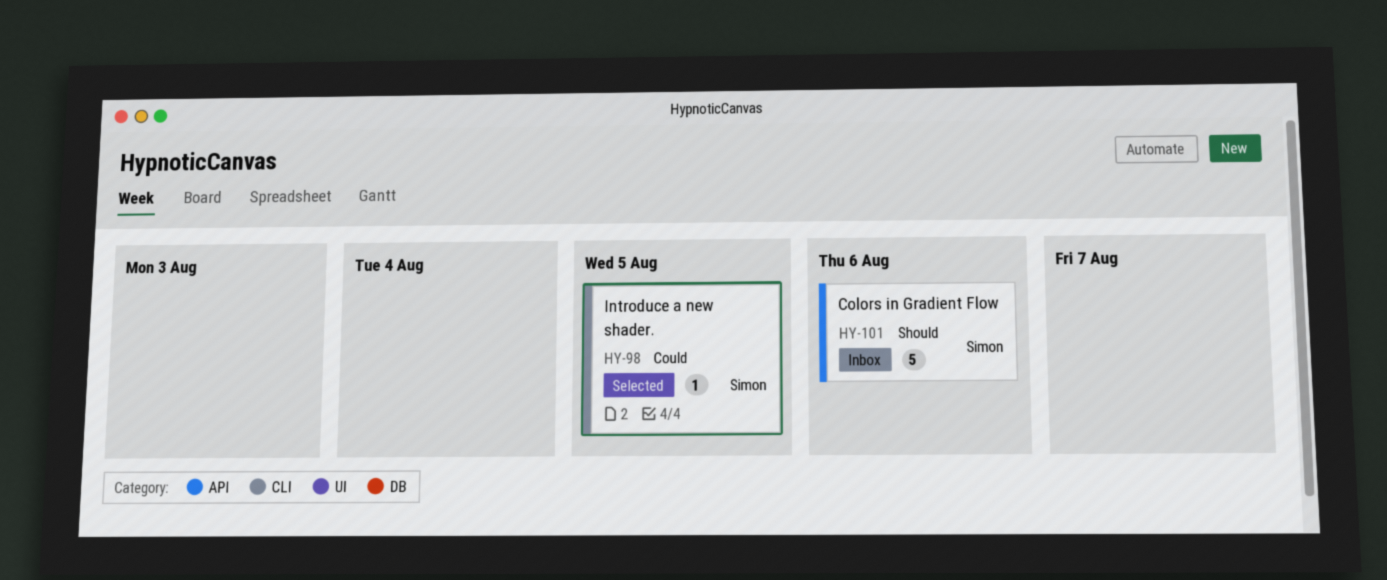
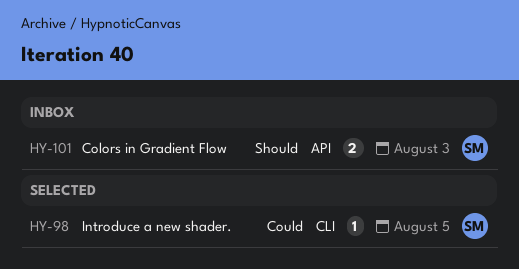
HY-101, estimate: 5 -> 2
HY-101, due: Aug 6 -> Aug 3

